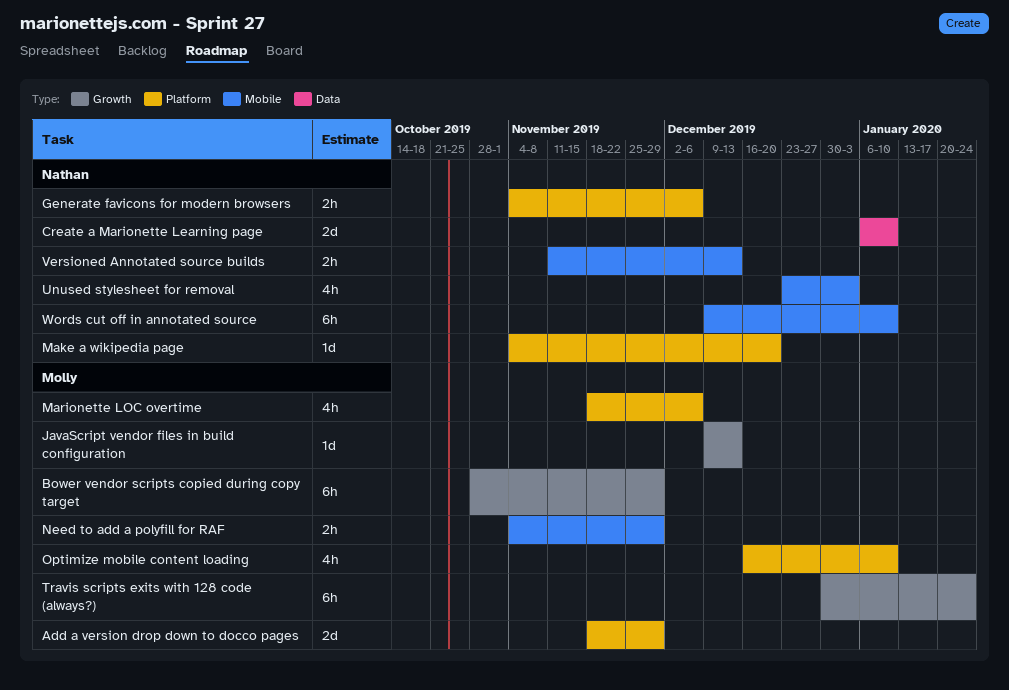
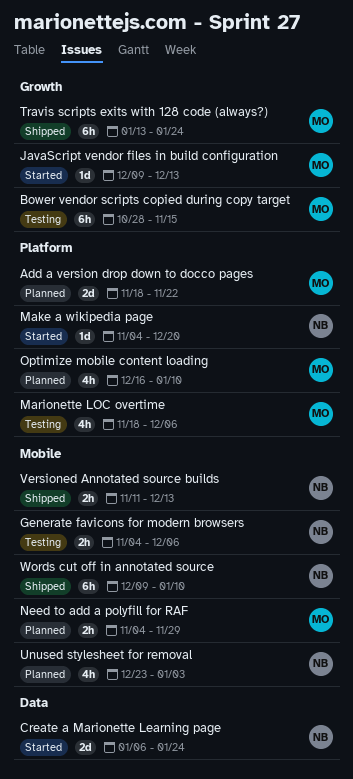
Add a version drop down to docco pages, due: Nov 29 -> Nov 22
Bower vendor scripts copied during copy target, due: Nov 29 -> Nov 15
Create a Marionette Learning page, due: Jan 10 -> Jan 24
Generate favicons for modern browsers, label: Platform -> Mobile
Travis scripts exits with 128 code (always?), start: Dec 30 -> Jan 13

